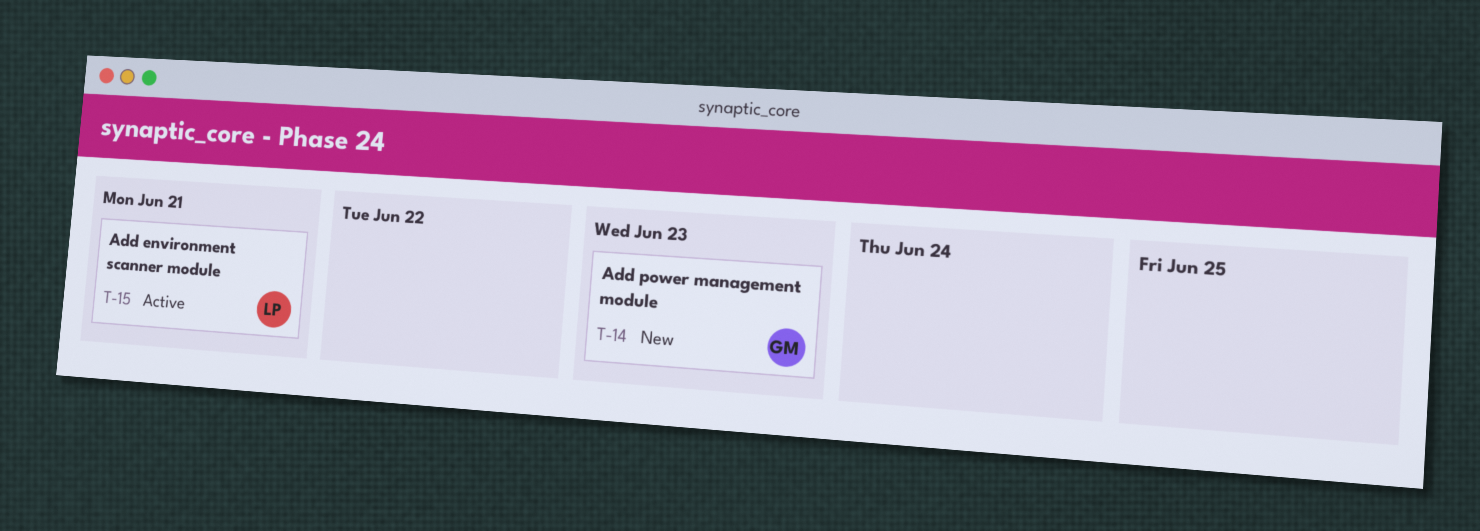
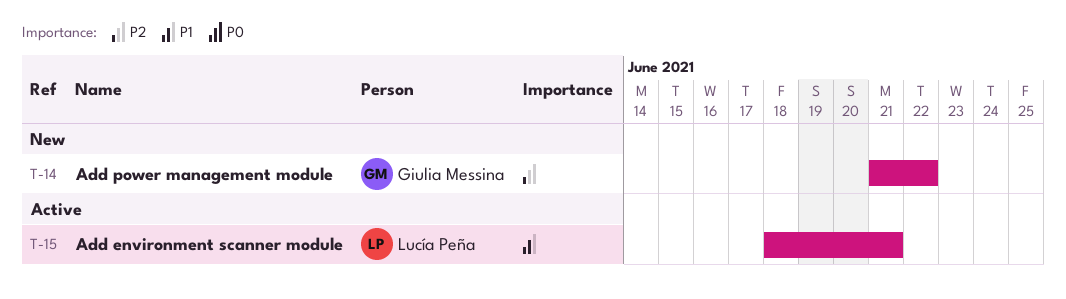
T-14, due: Jun 23 -> Jun 22

